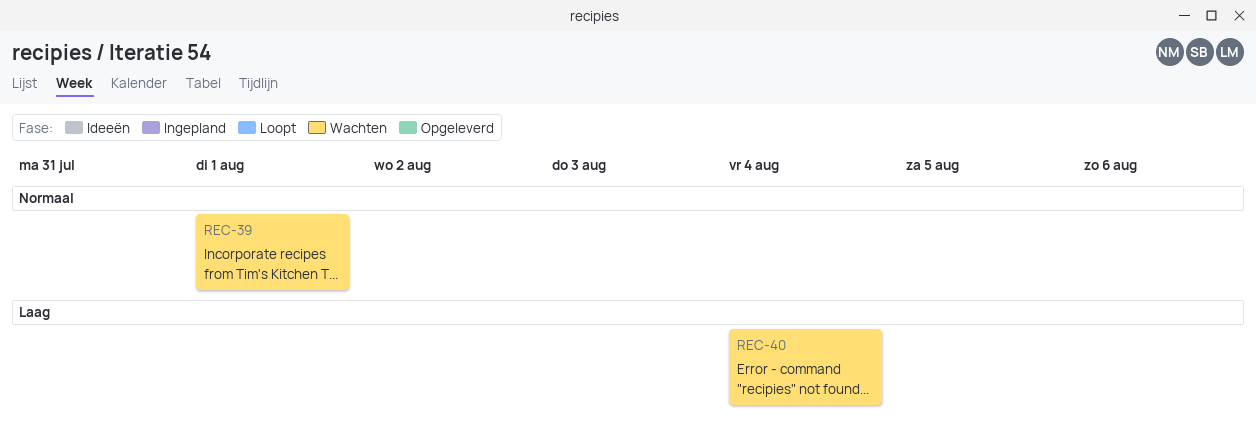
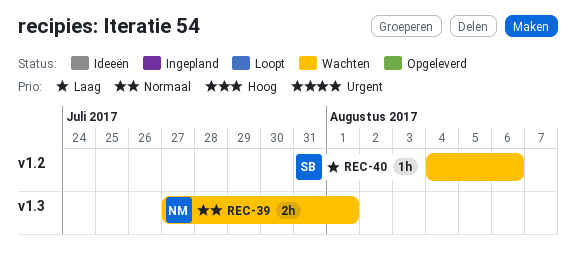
REC-40, due: Aug 4 -> Aug 6

